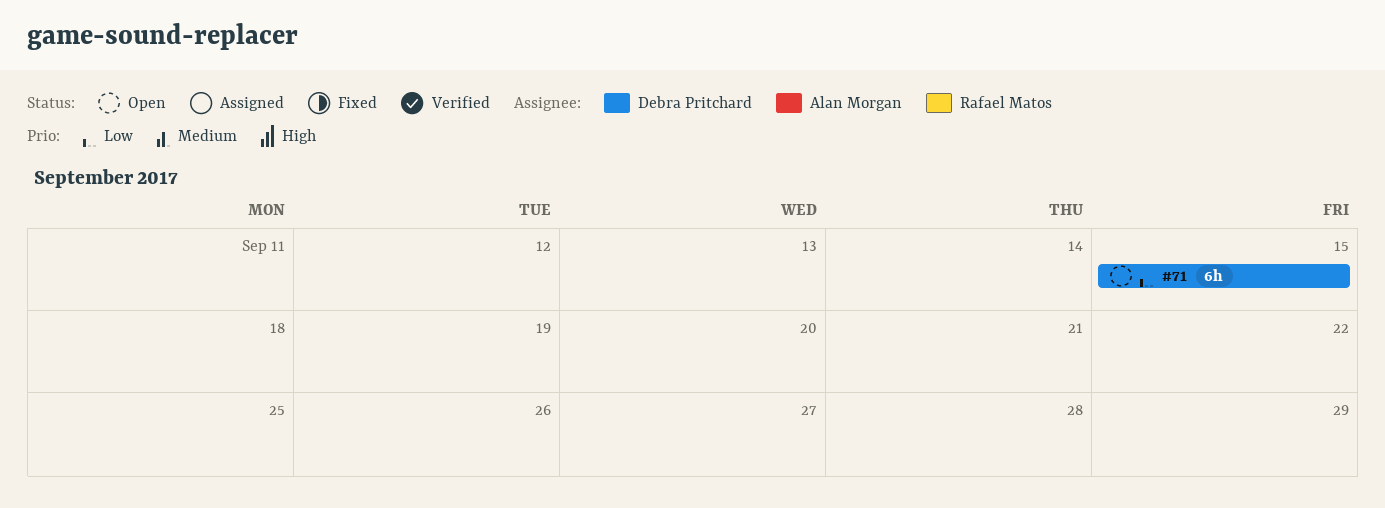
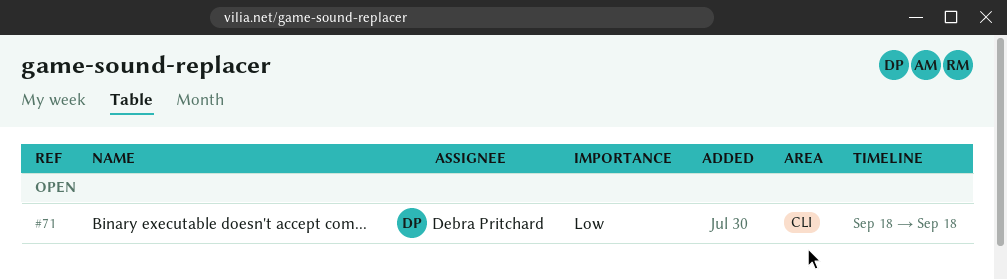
#71, start: Sep 15 -> Sep 18
#71, due: Sep 15 -> Sep 18

